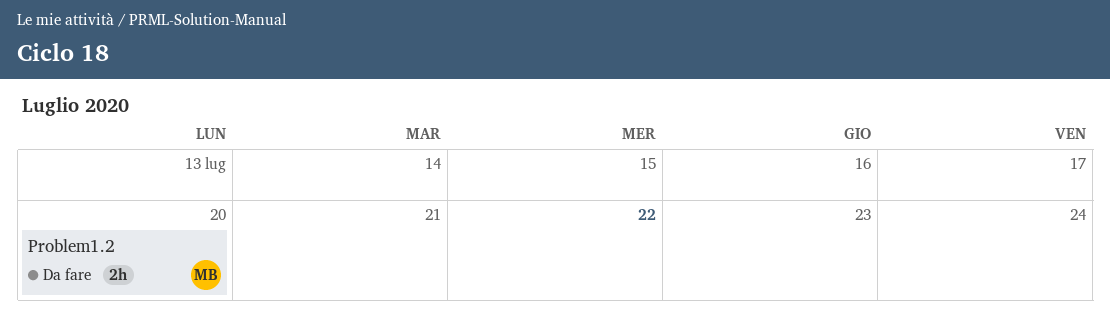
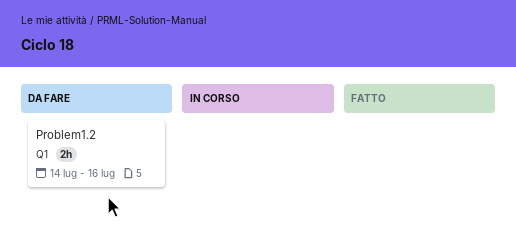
Problem1.2, due: Jul 20 -> Jul 16

